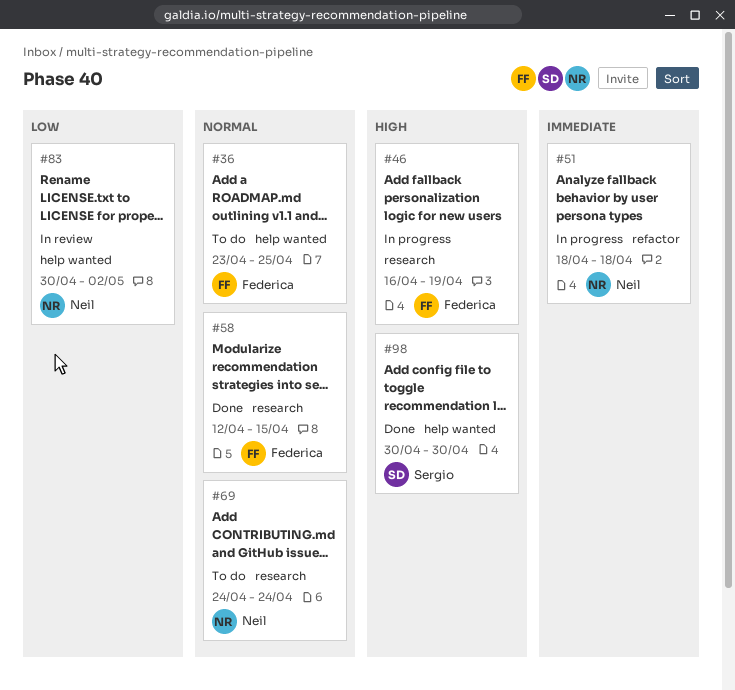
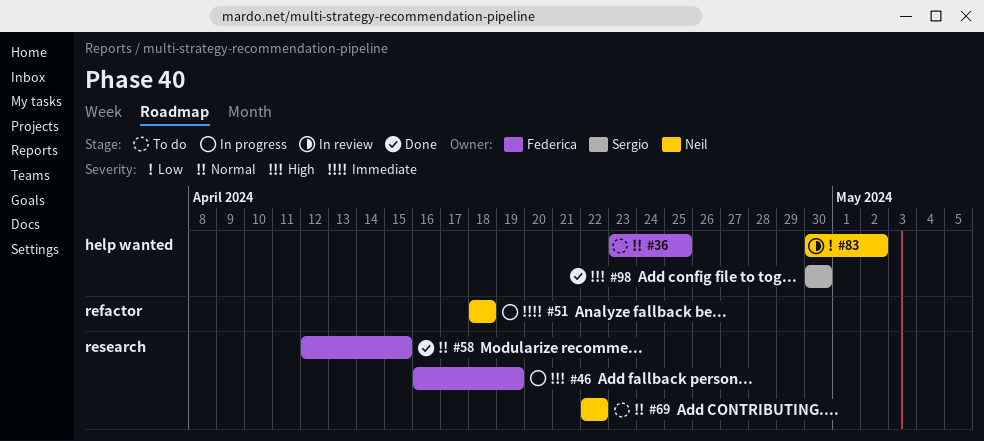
#69, start: Apr 24 -> Apr 22
#69, due: Apr 24 -> Apr 22

